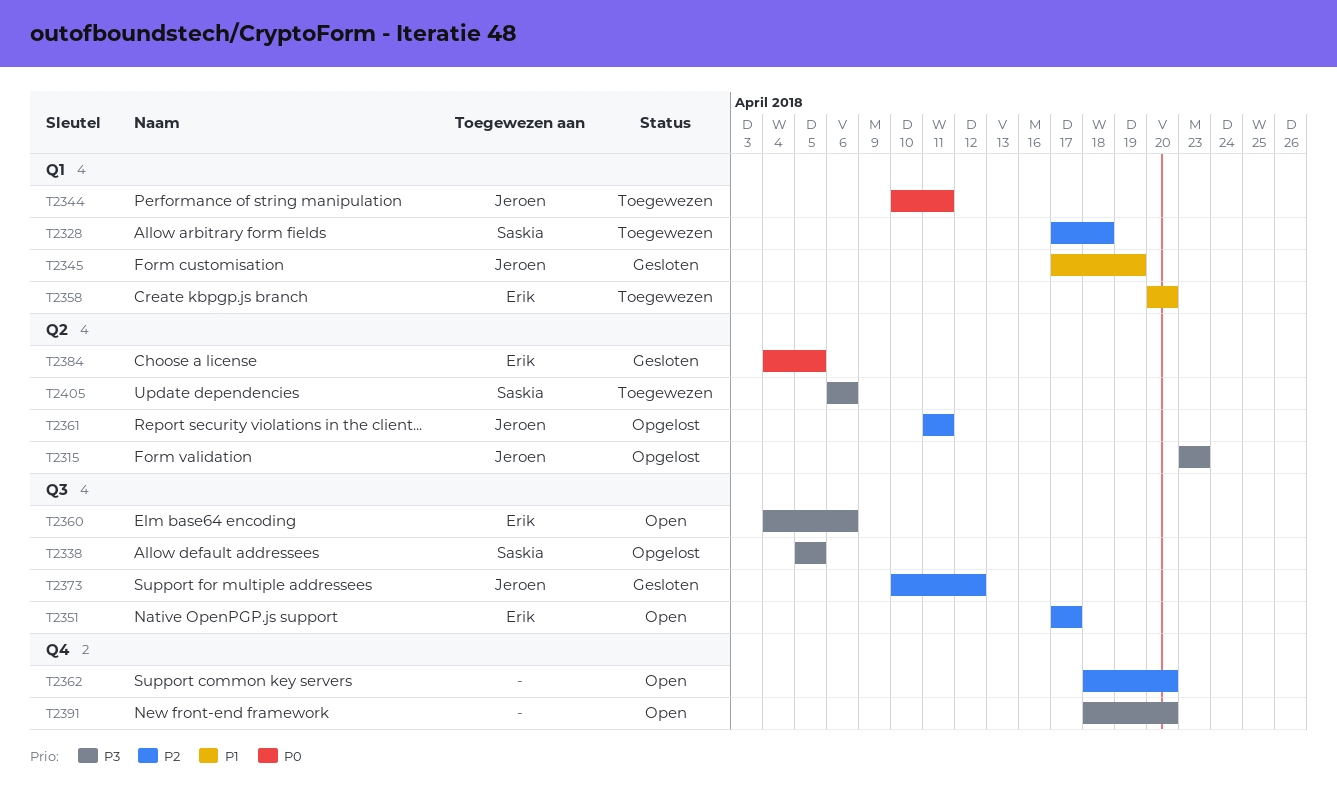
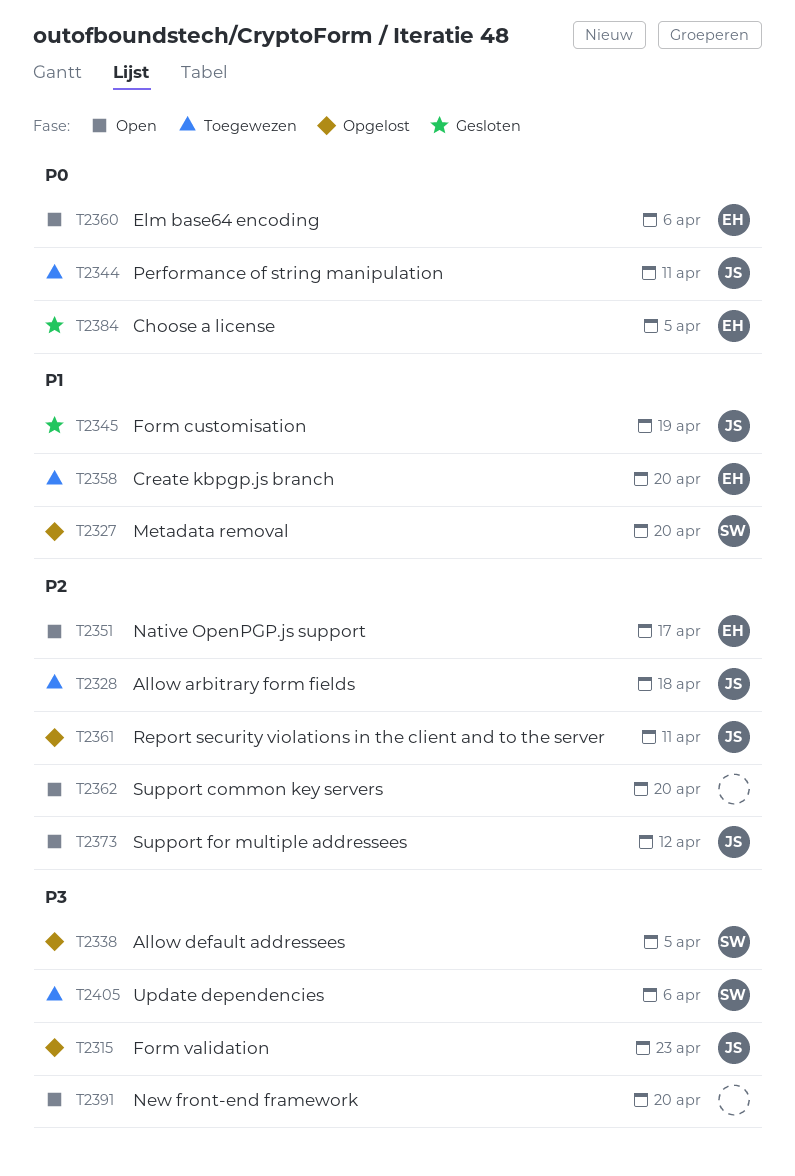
T2327: none -> present
T2328, owner: Saskia -> Jeroen
T2360, priority: P3 -> P0
T2373, status: Gesloten -> Open

